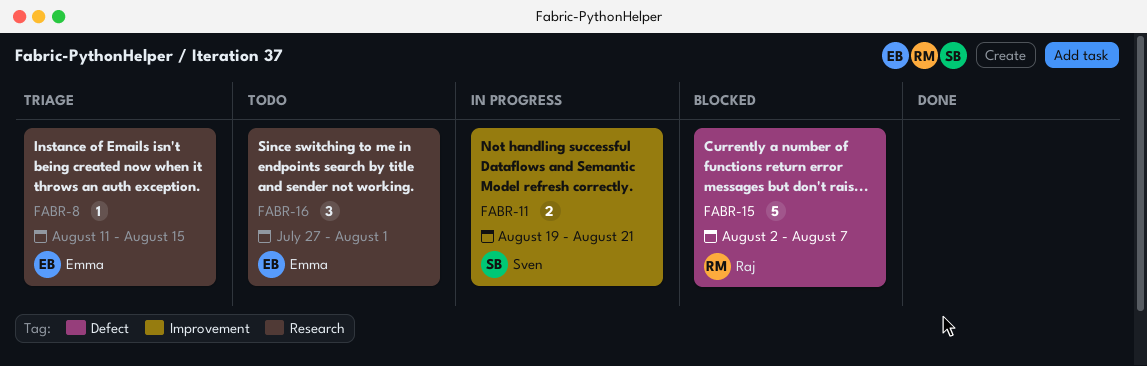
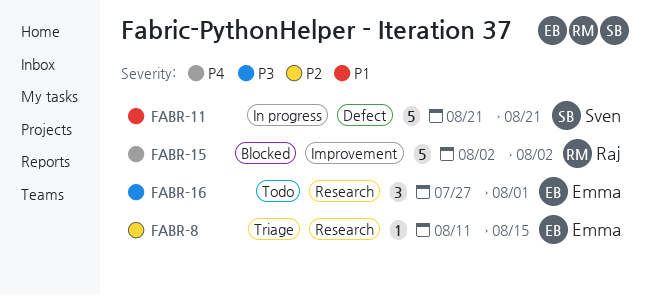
FABR-11, label: Improvement -> Defect
FABR-11, estimate: 2 -> 5
FABR-11, start: Aug 19 -> Aug 21
FABR-15, label: Defect -> Improvement
FABR-15, due: Aug 7 -> Aug 2

